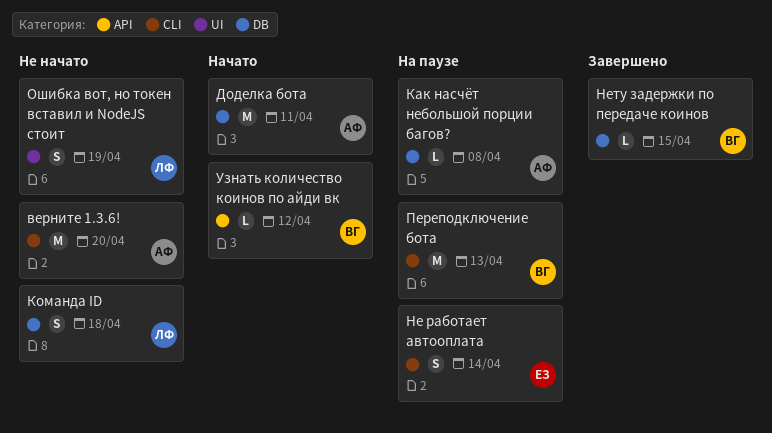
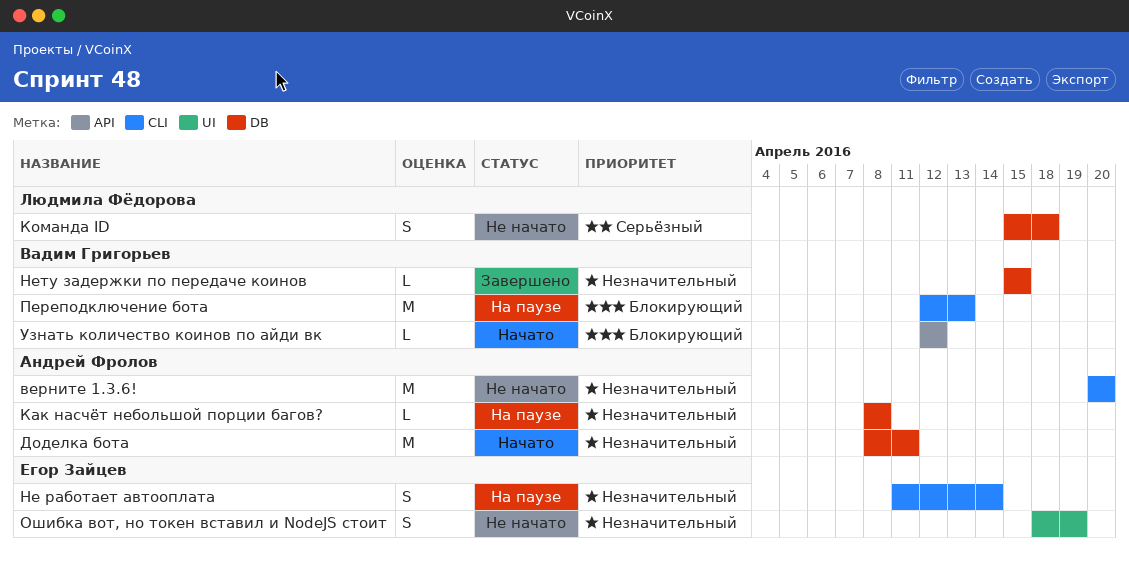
Ошибка вот, но токен вставил и NodeJS стоит, owner: Людмила Фёдорова -> Егор Зайцев

